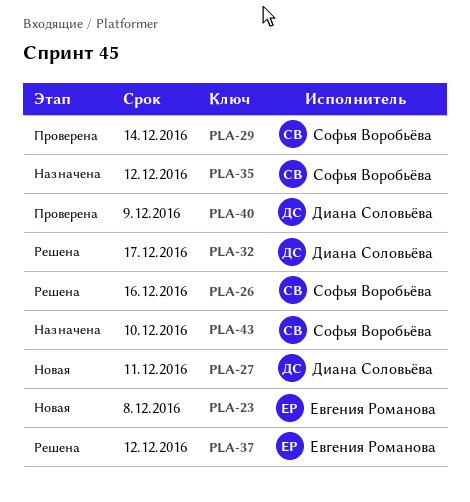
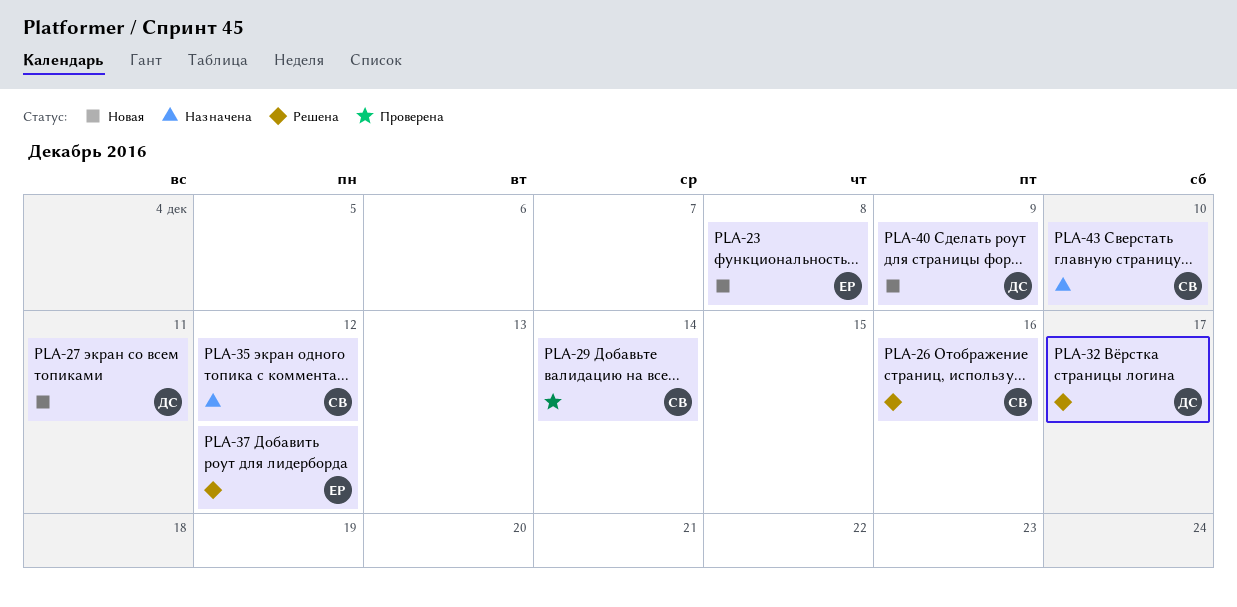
PLA-40, status: Проверена -> Новая

